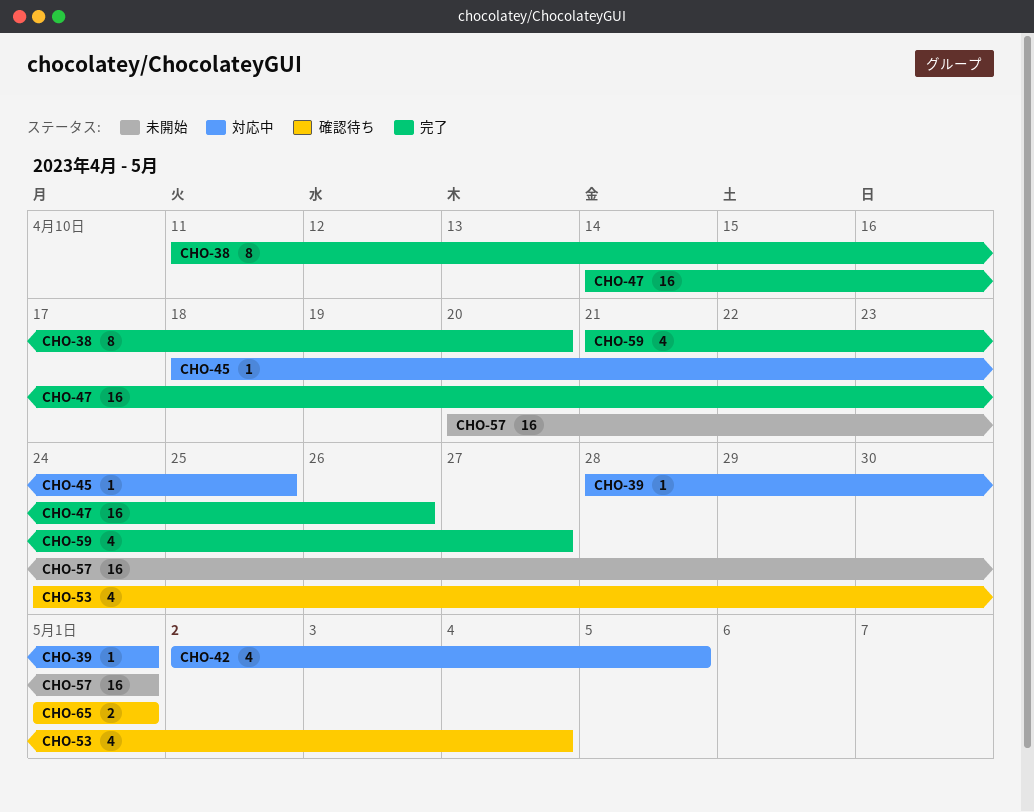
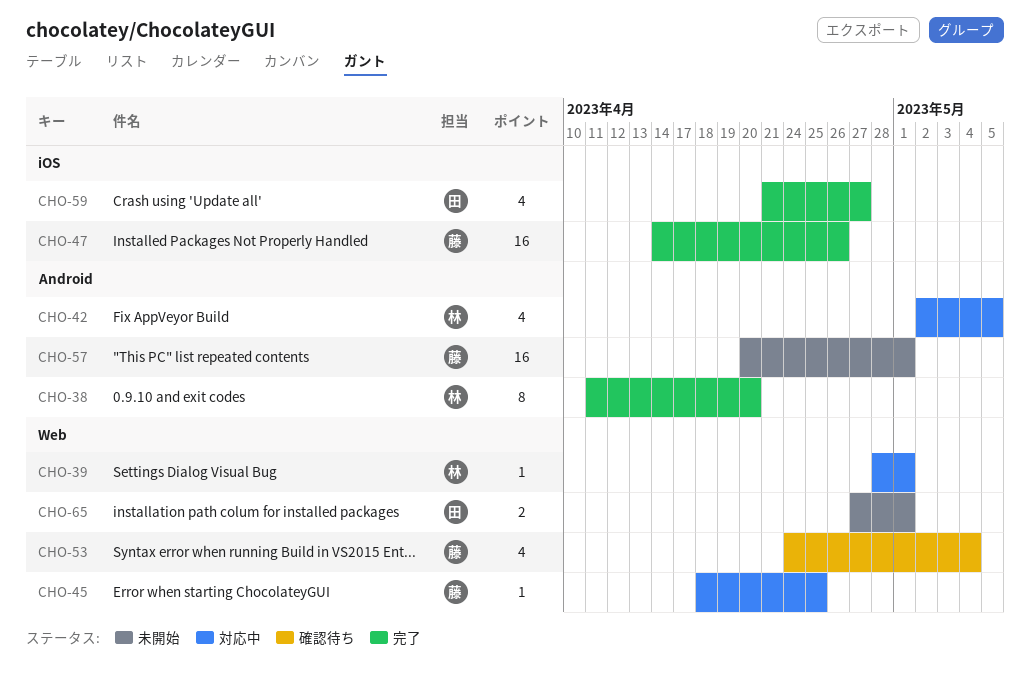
CHO-65, status: 確認待ち -> 未開始
CHO-65, start: May 1 -> Apr 27

